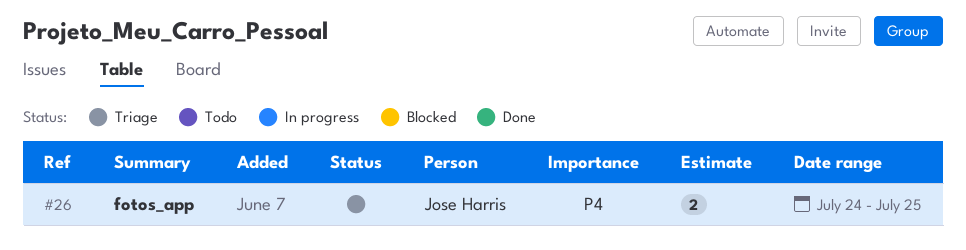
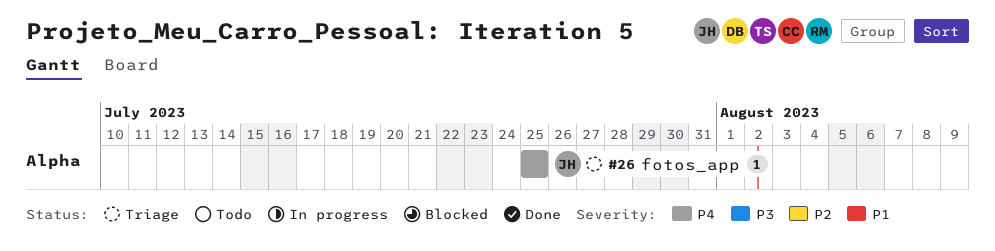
#26, estimate: 2 -> 1
#26, start: Jul 24 -> Jul 25

